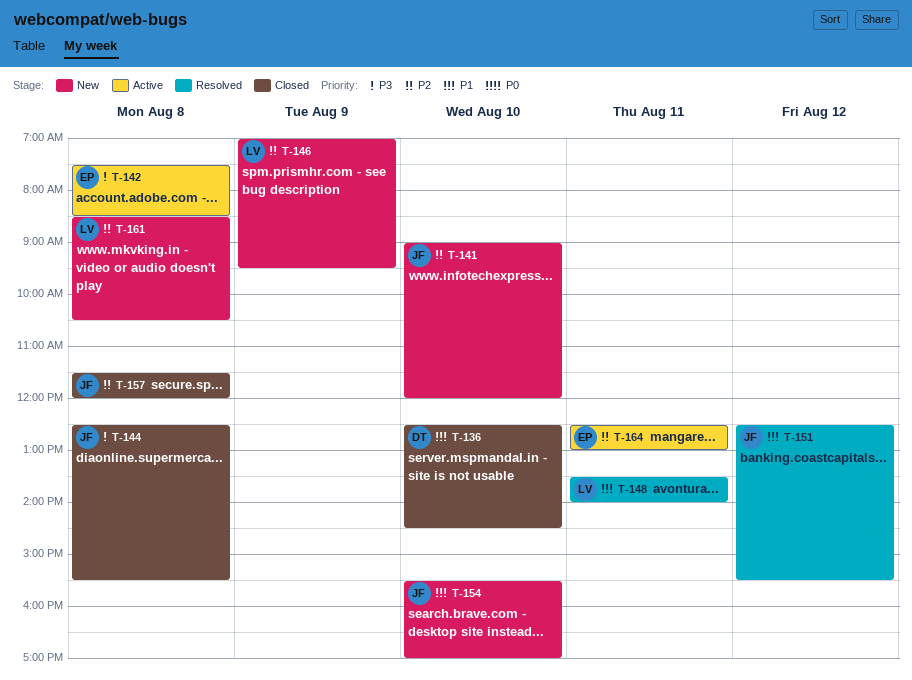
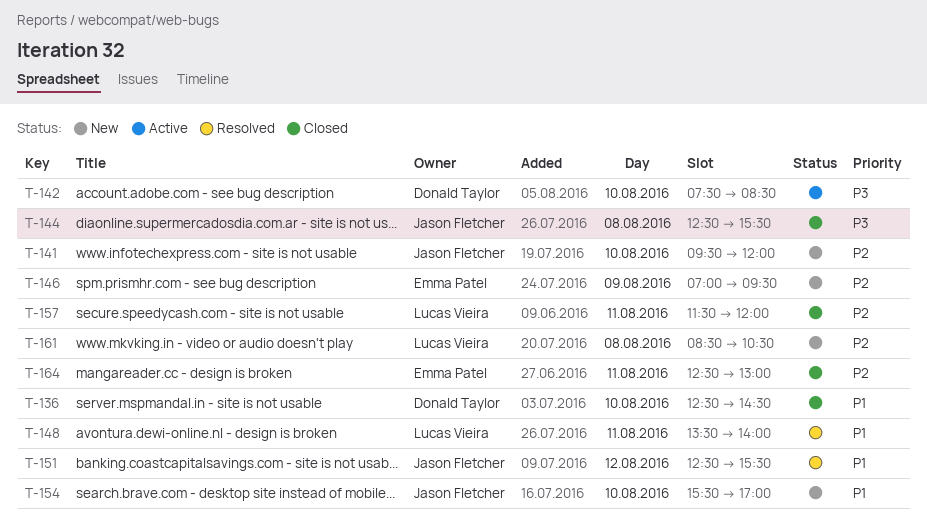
T-141, begins: 09:00 -> 09:30
T-142, owner: Emma Patel -> Donald Taylor
T-142, day: Aug 8 -> Aug 10
T-146, owner: Lucas Vieira -> Emma Patel
T-157, owner: Jason Fletcher -> Lucas Vieira
T-157, day: Aug 8 -> Aug 11
T-164, status: Active -> Closed

